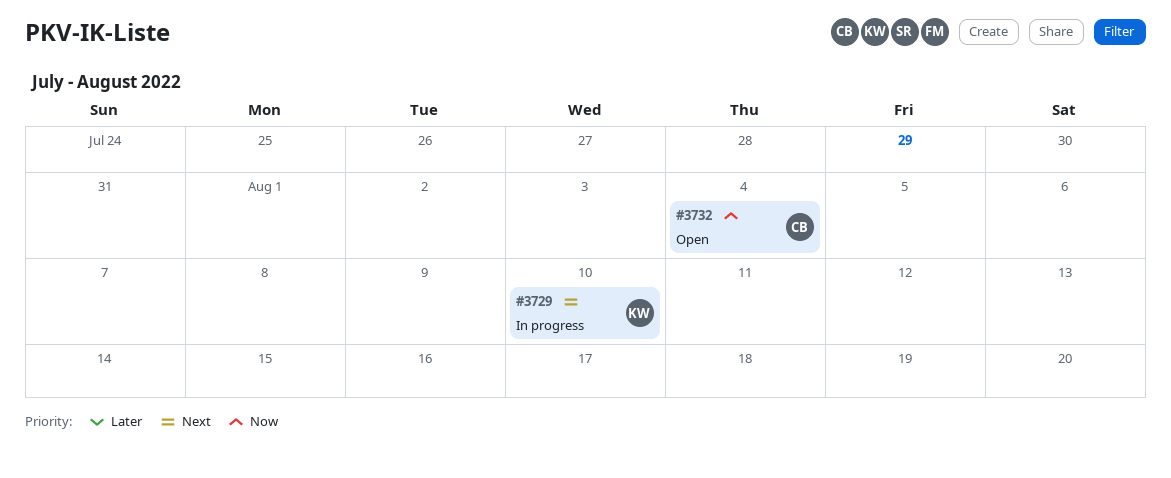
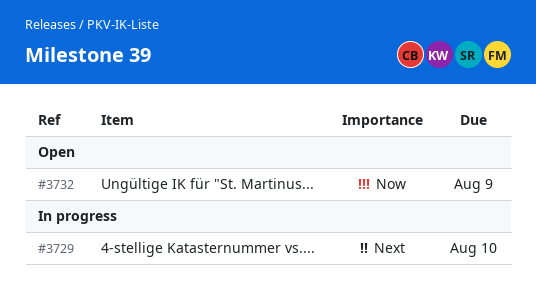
#3732, due: Aug 4 -> Aug 9

